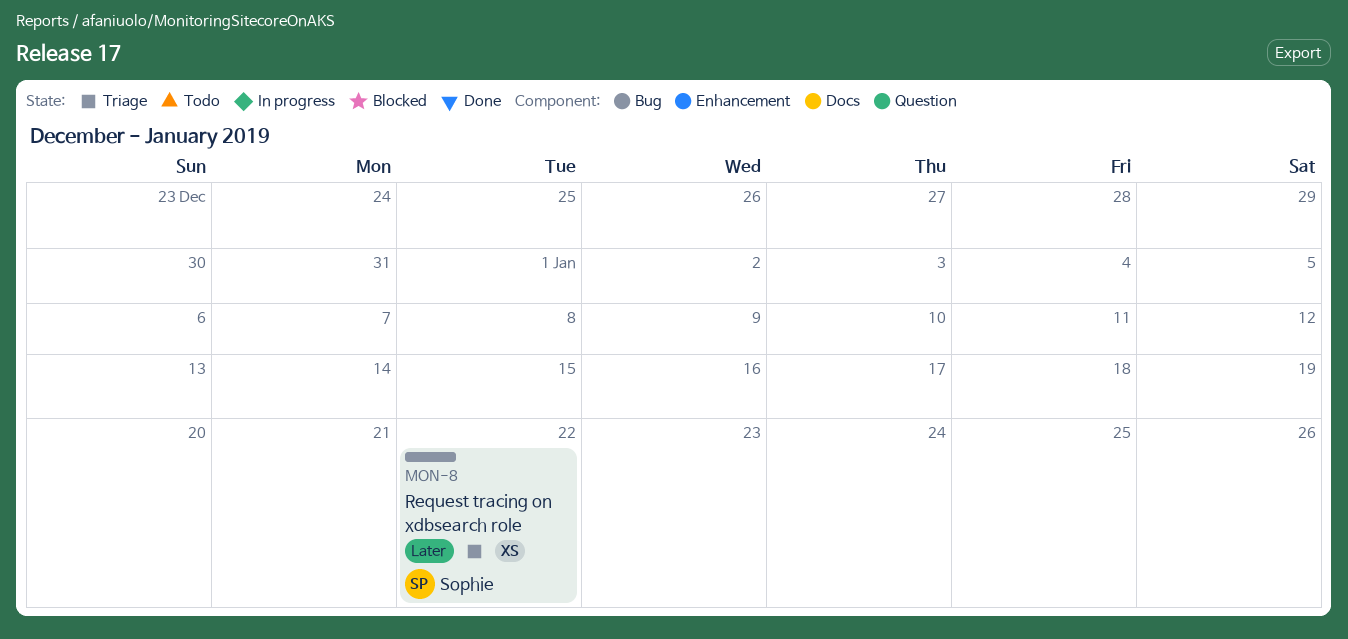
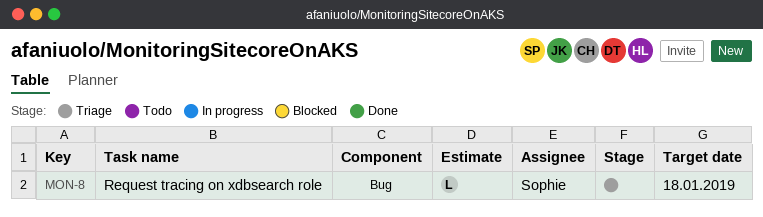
MON-8, estimate: XS -> L
MON-8, due: Jan 22 -> Jan 18

